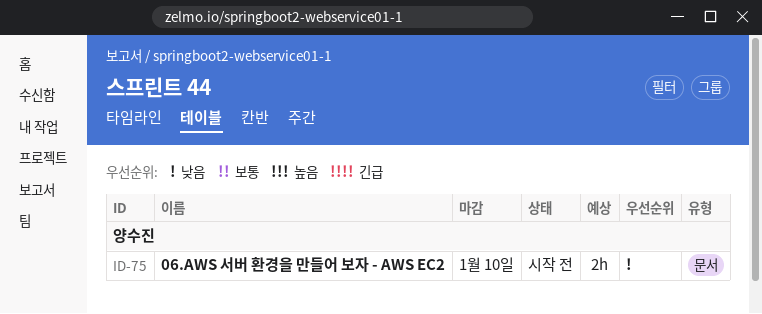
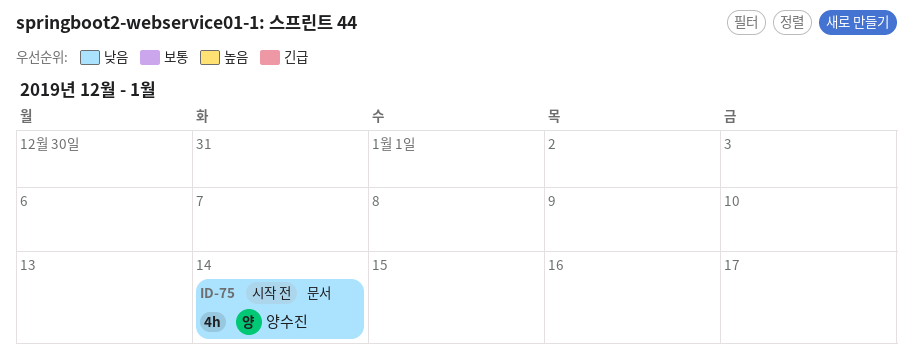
ID-75, estimate: 2h -> 4h
ID-75, due: Jan 10 -> Jan 14

